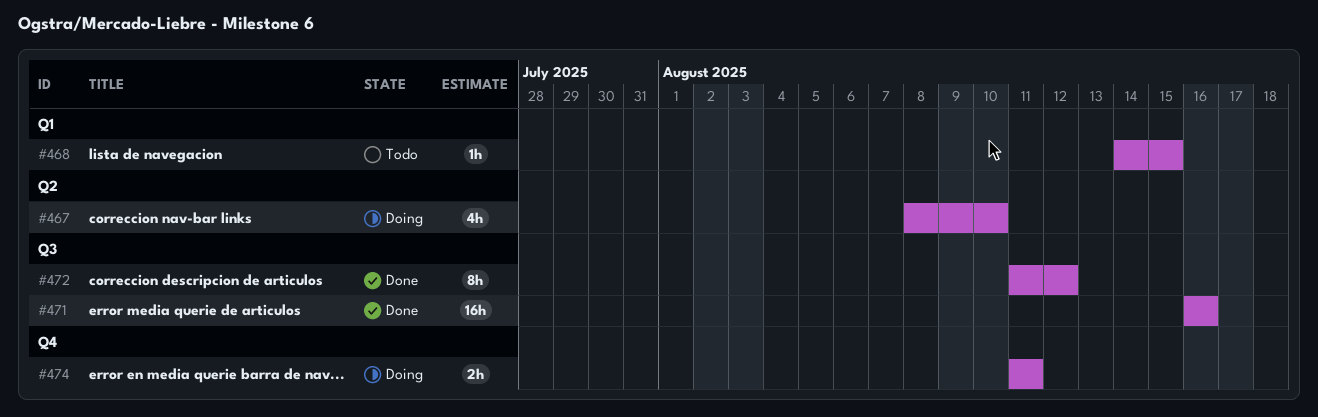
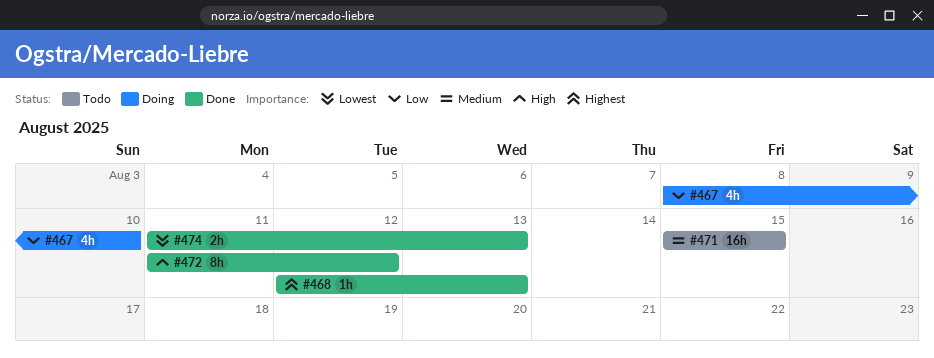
#468, status: Todo -> Done
#468, start: Aug 14 -> Aug 12
#468, due: Aug 15 -> Aug 13
#471, status: Done -> Todo
#471, start: Aug 16 -> Aug 15
#471, due: Aug 16 -> Aug 15
#474, status: Doing -> Done
#474, due: Aug 11 -> Aug 13

